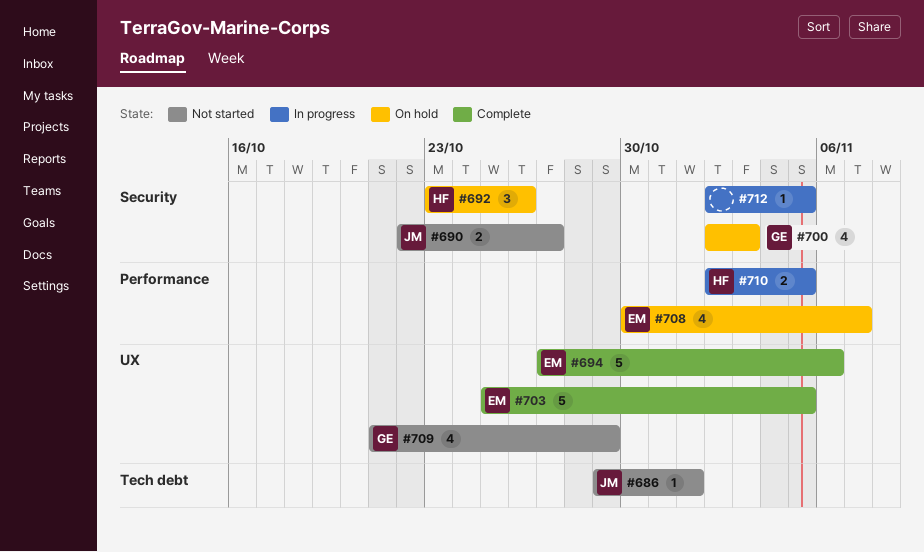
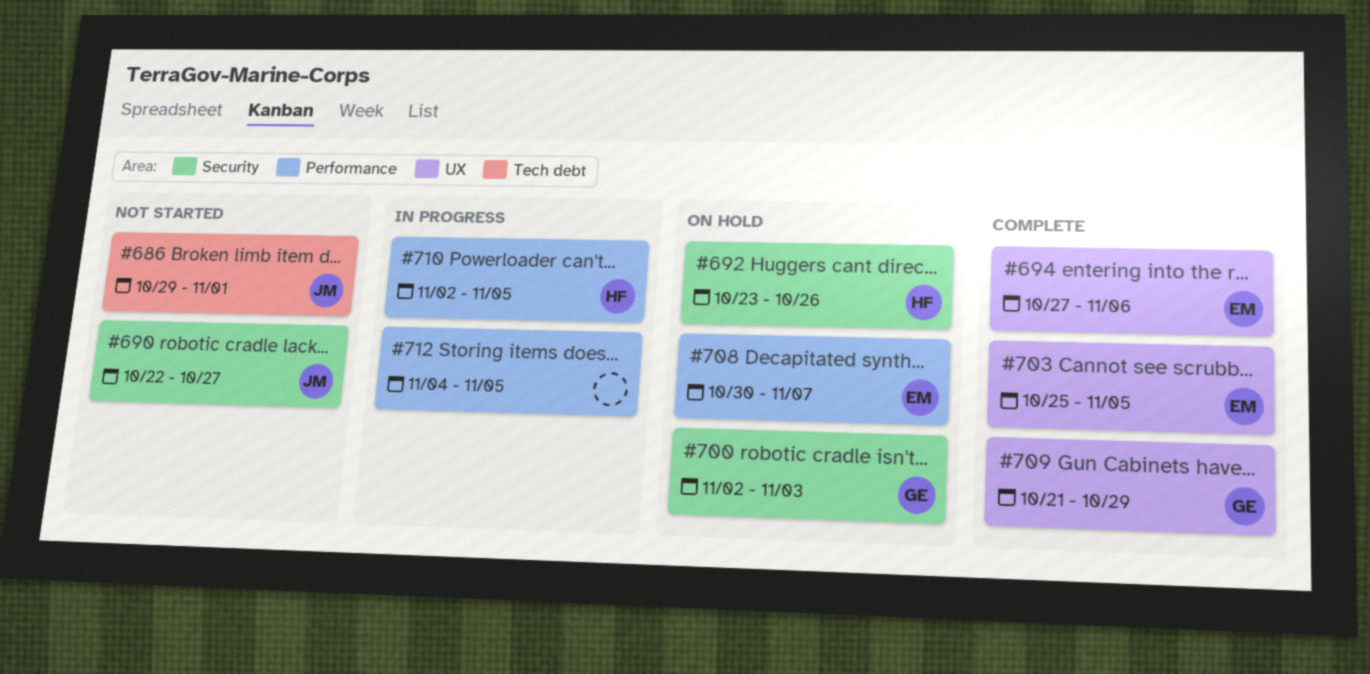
#709, status: Not started -> Complete
#712, label: Security -> Performance
#712, start: Nov 2 -> Nov 4

